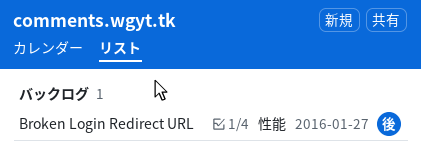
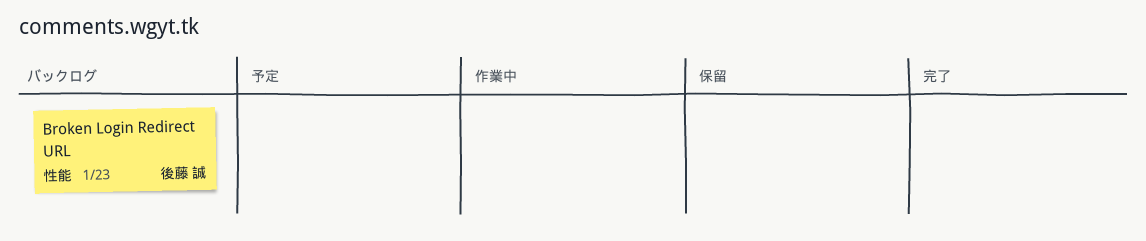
Broken Login Redirect URL, due: Jan 27 -> Jan 23

